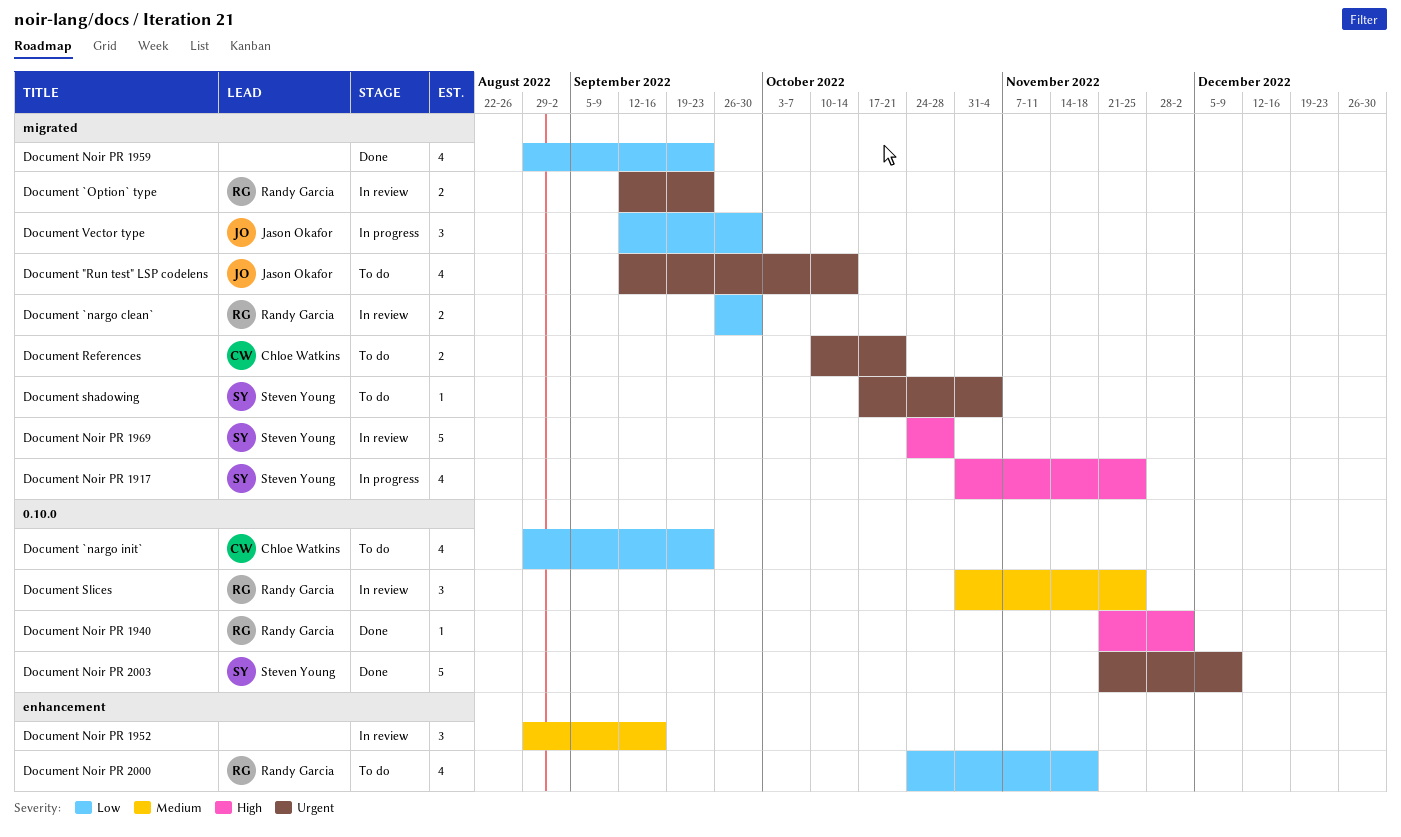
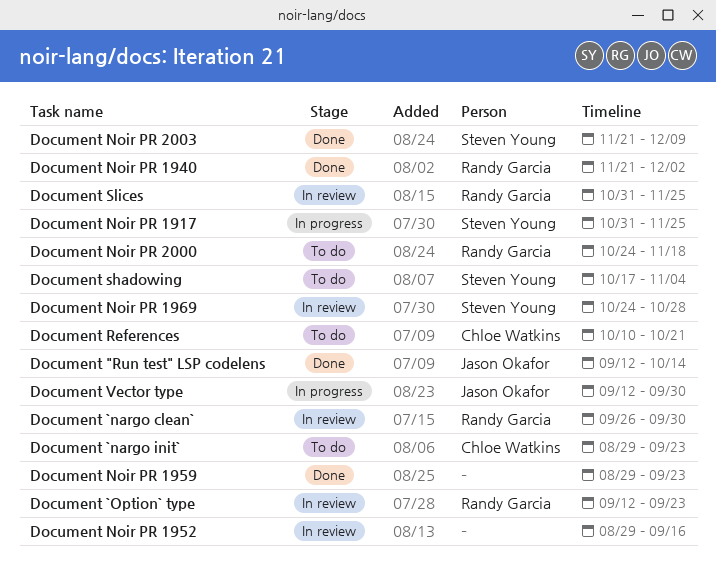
Document "Run test" LSP codelens, status: To do -> Done

